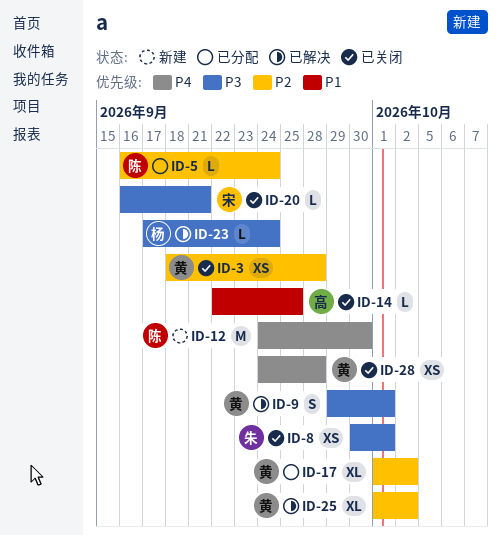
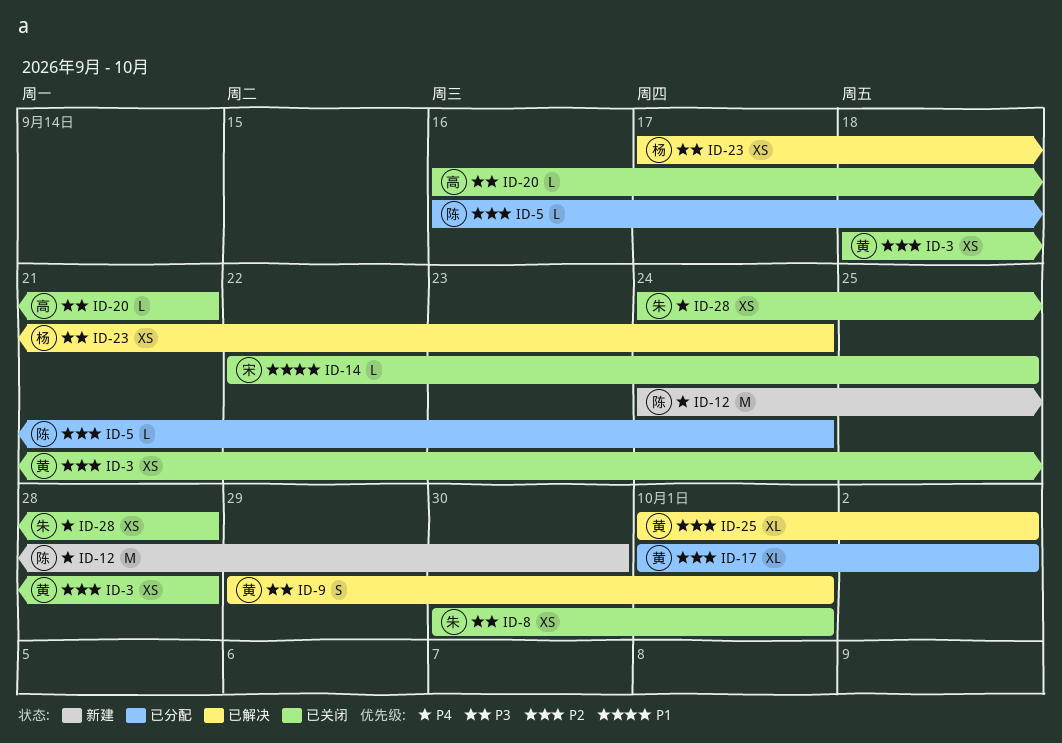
ID-14, owner: 高 -> 宋
ID-20, owner: 宋 -> 高
ID-23, estimate: L -> XS
ID-28, owner: 黄 -> 朱

